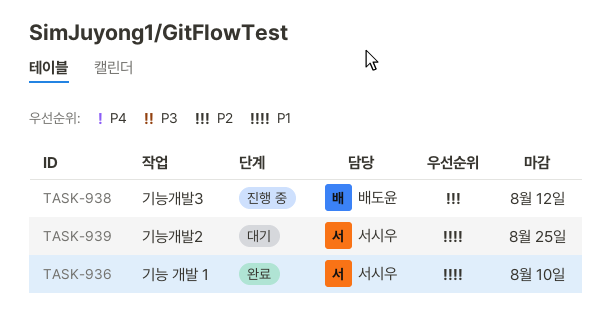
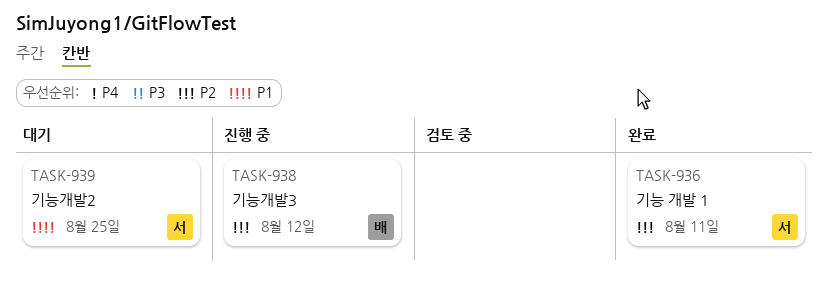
TASK-936, priority: P1 -> P2
TASK-936, due: Aug 10 -> Aug 11

